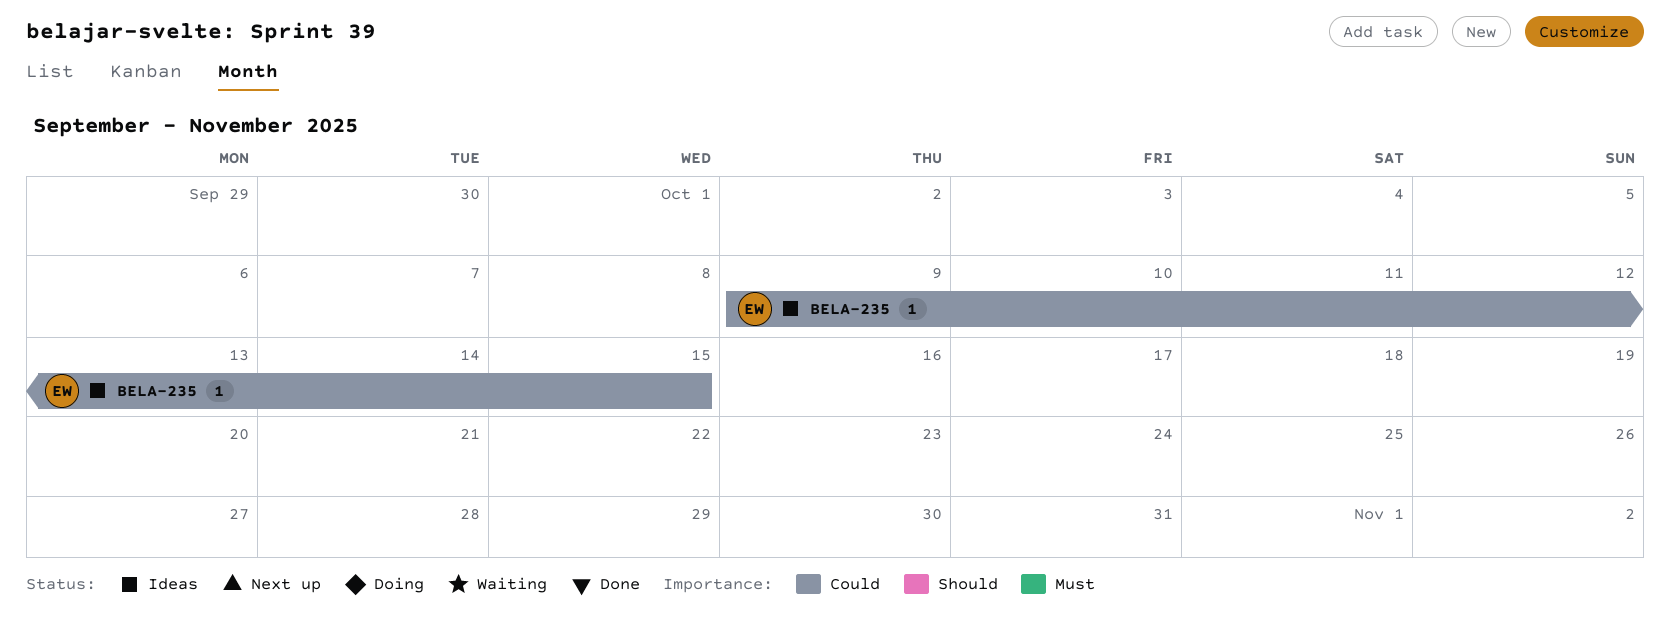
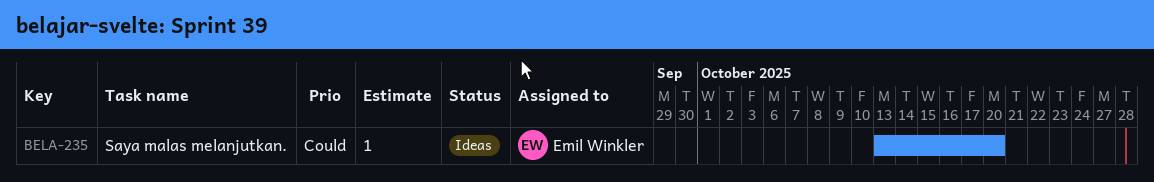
BELA-235, start: Oct 9 -> Oct 13
BELA-235, due: Oct 15 -> Oct 20

